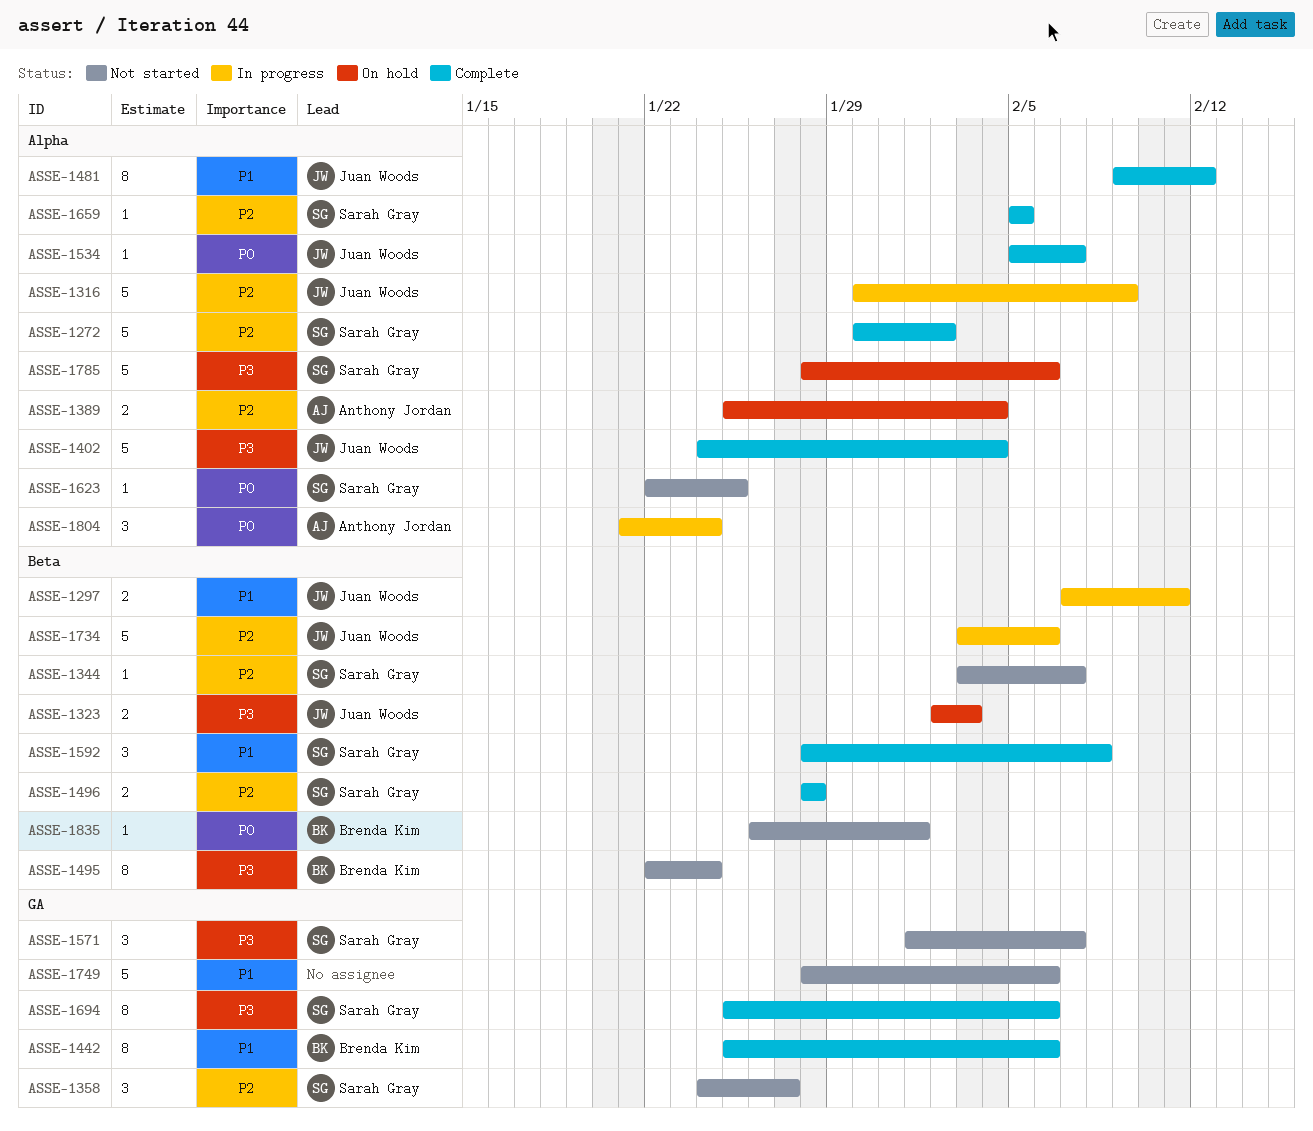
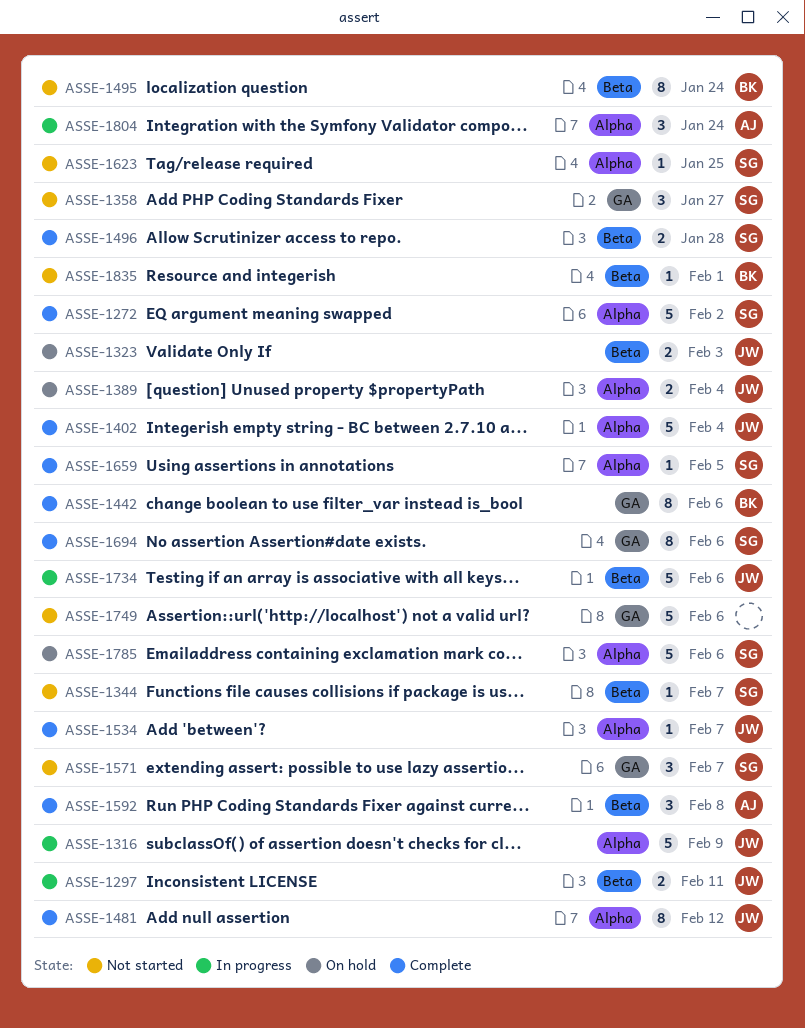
ASSE-1389, owner: Anthony Jordan -> Juan Woods
ASSE-1592, owner: Sarah Gray -> Anthony Jordan

